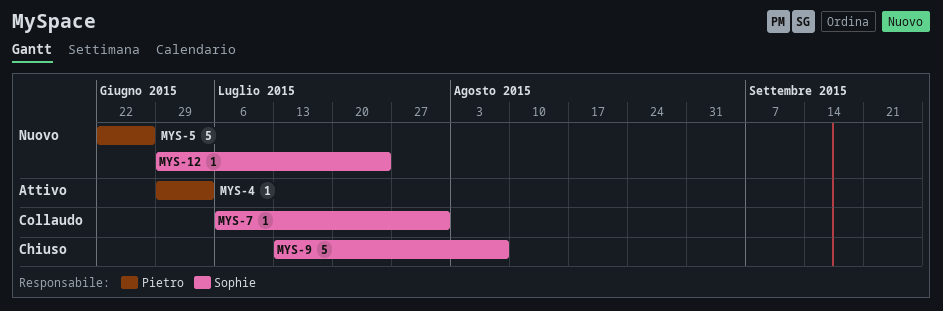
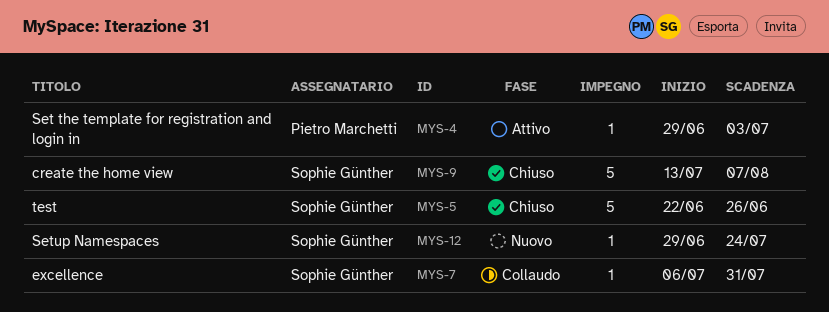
MYS-5, status: Nuovo -> Chiuso
MYS-5, owner: Pietro Marchetti -> Sophie Günther

